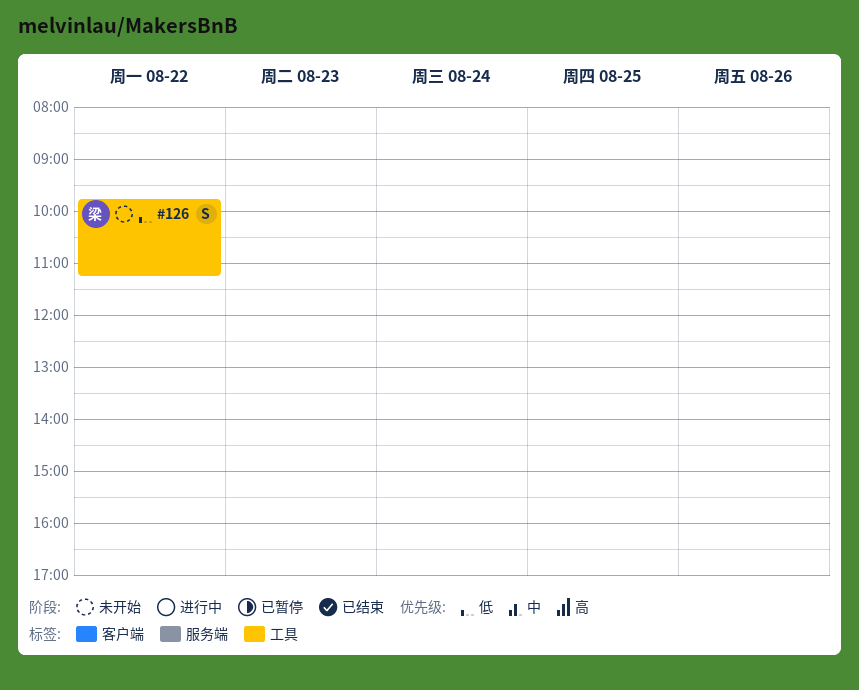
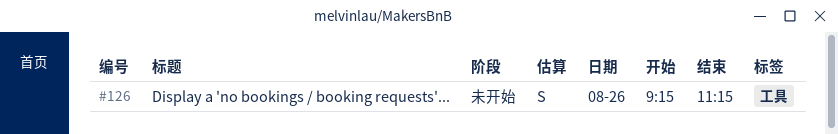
#126, day: Aug 22 -> Aug 26
#126, begins: 09:45 -> 09:15

